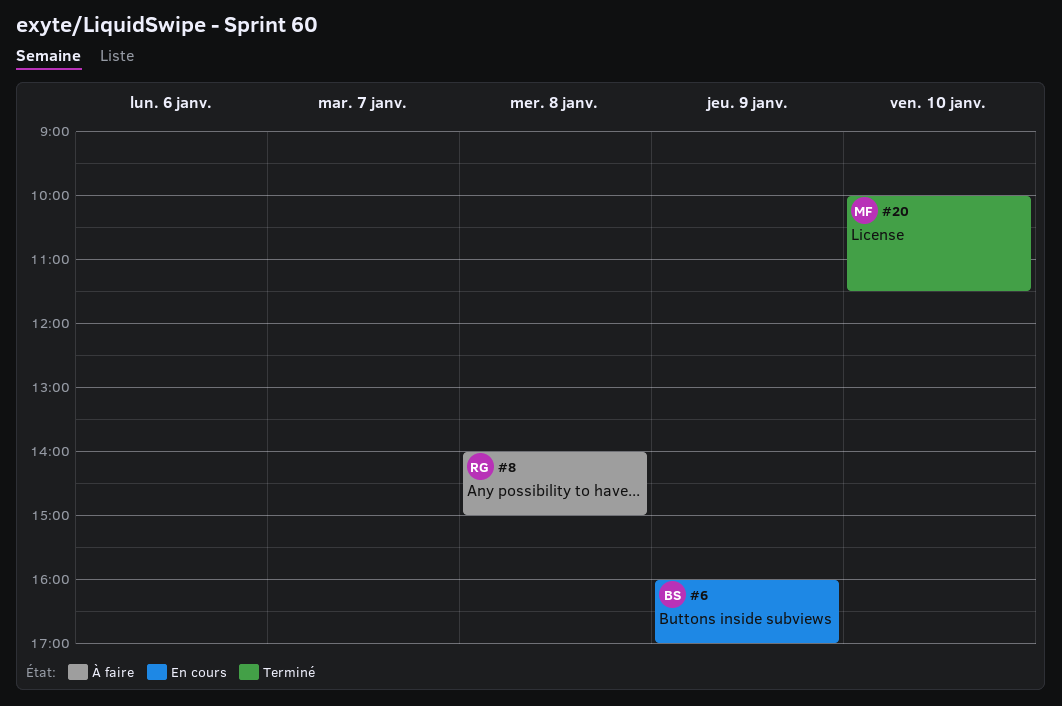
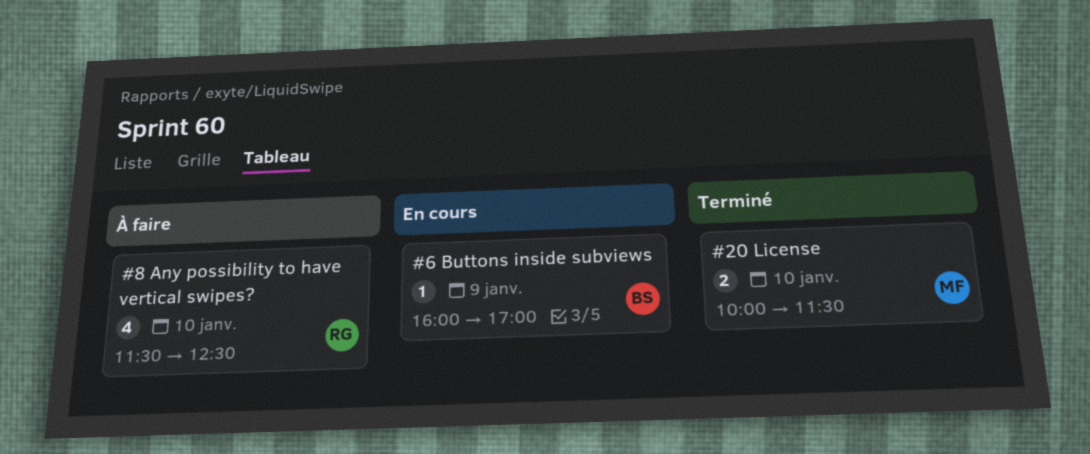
#8, day: Jan 8 -> Jan 10
#8, begins: 14:00 -> 11:30
#8, ends: 15:00 -> 12:30

